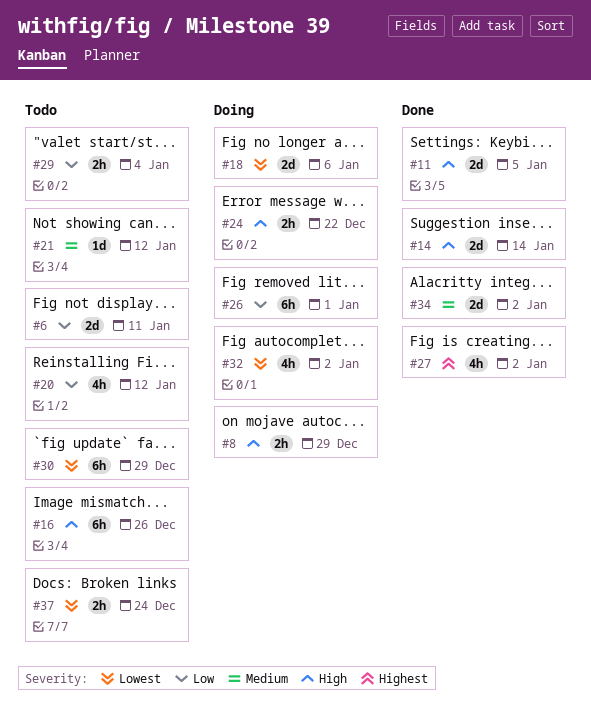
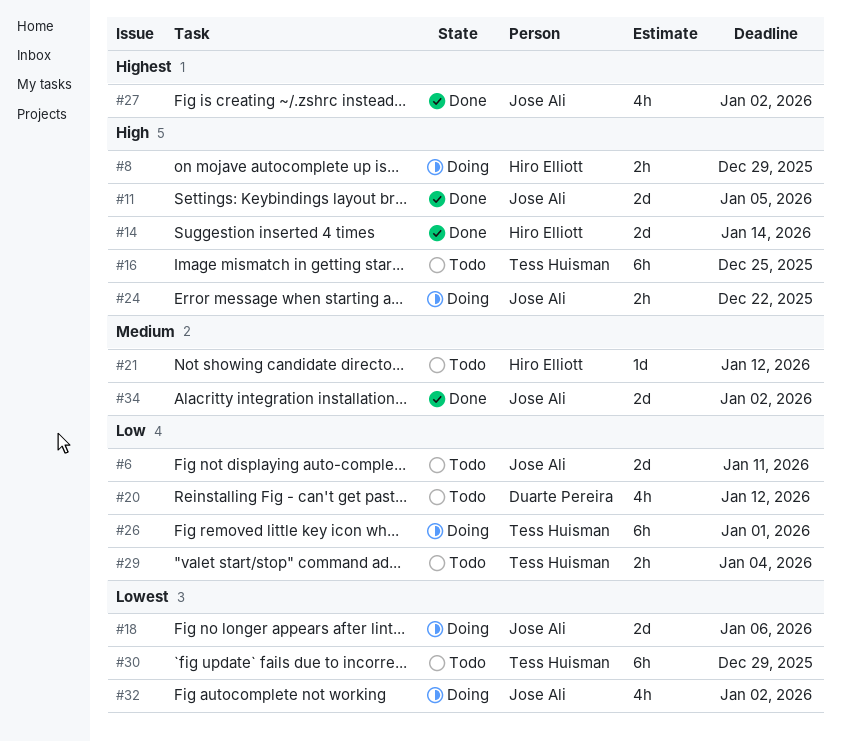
#16, due: Dec 26 -> Dec 25
#37: present -> none

